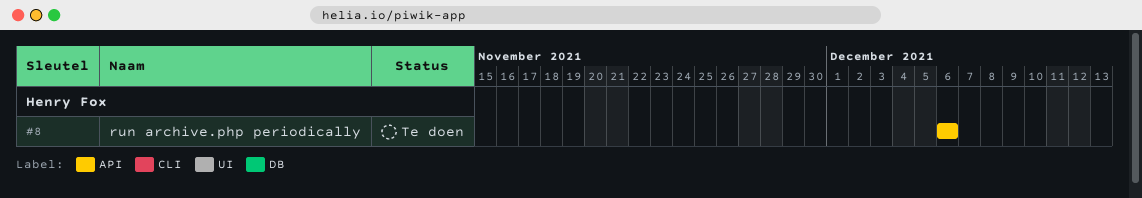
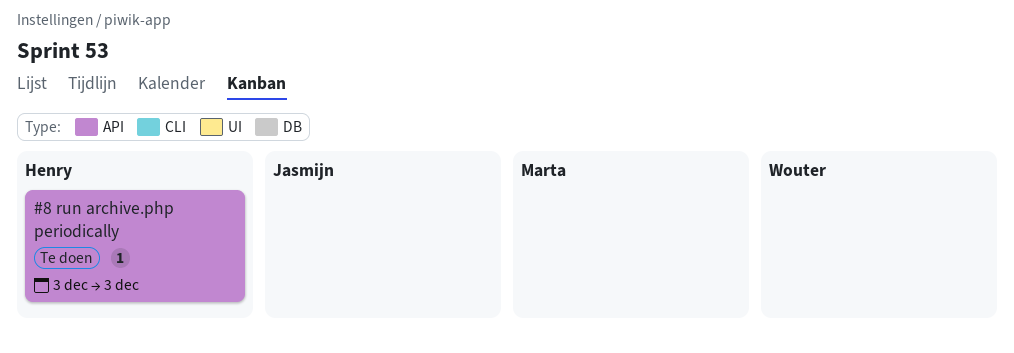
#8, start: Dec 6 -> Dec 3
#8, due: Dec 6 -> Dec 3

